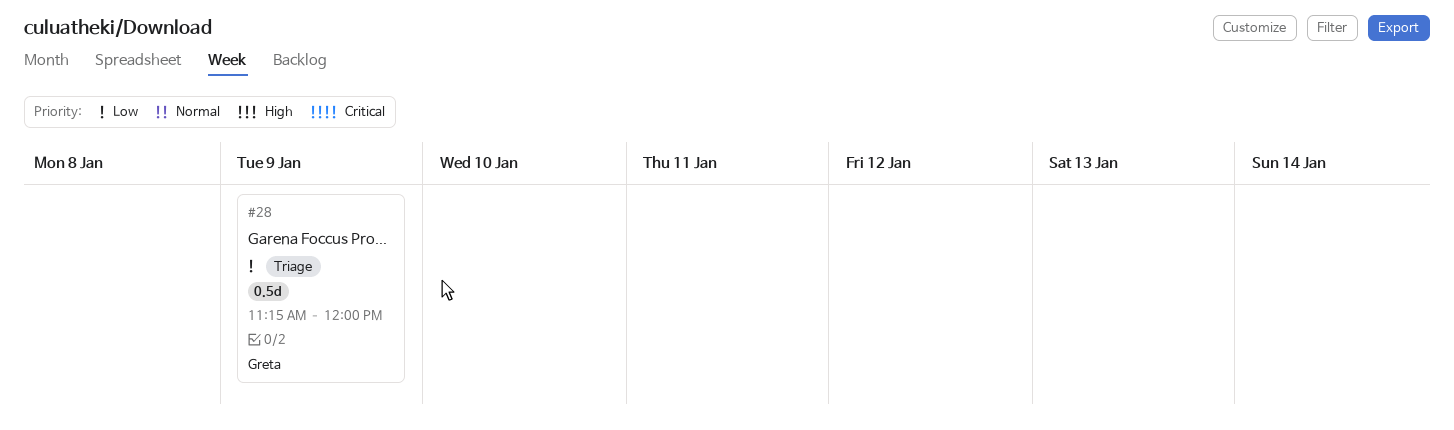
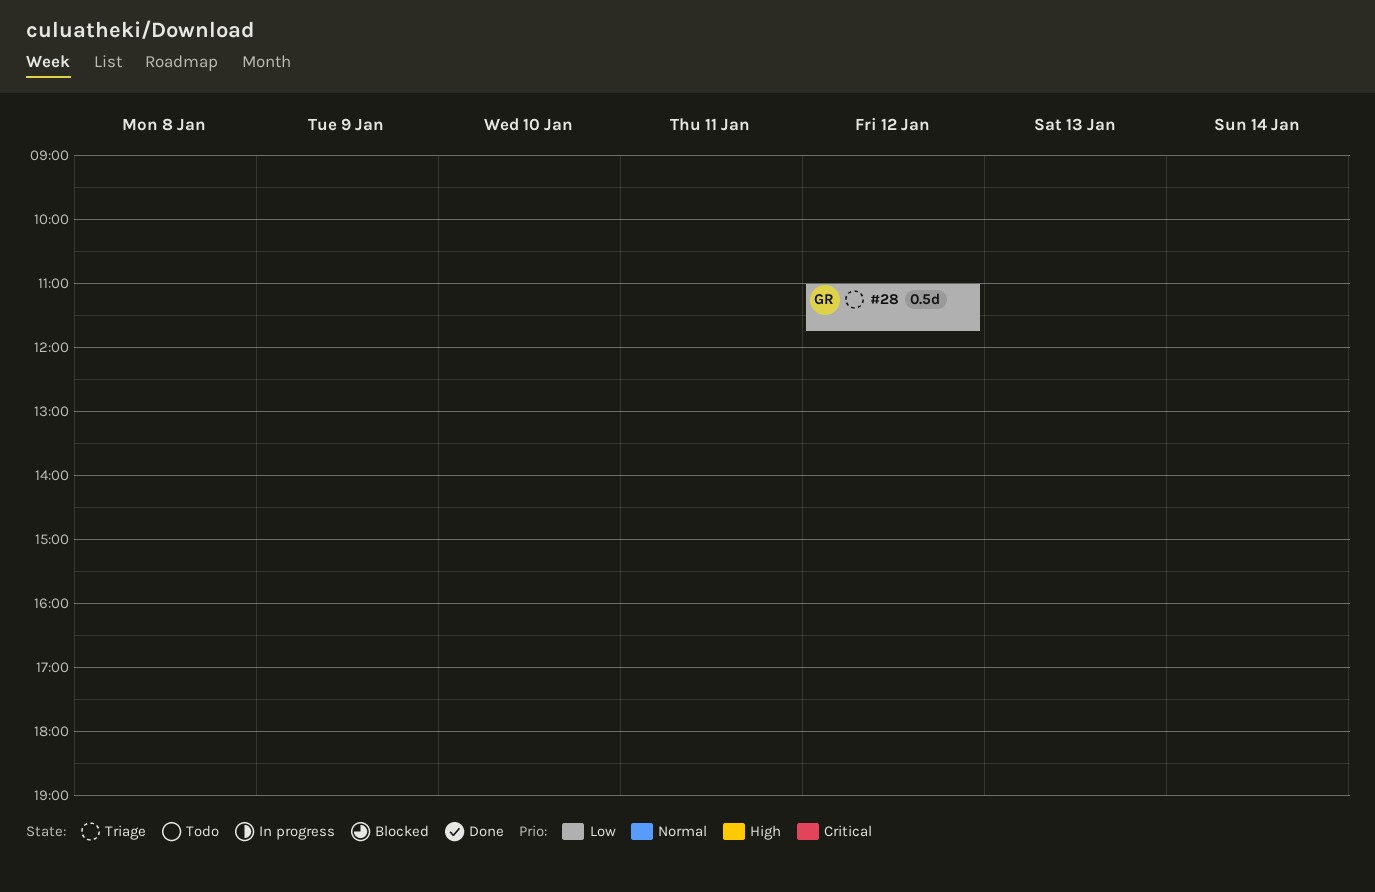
#28, day: Jan 9 -> Jan 12
#28, begins: 11:15 -> 11:00
#28, ends: 12:00 -> 11:45

